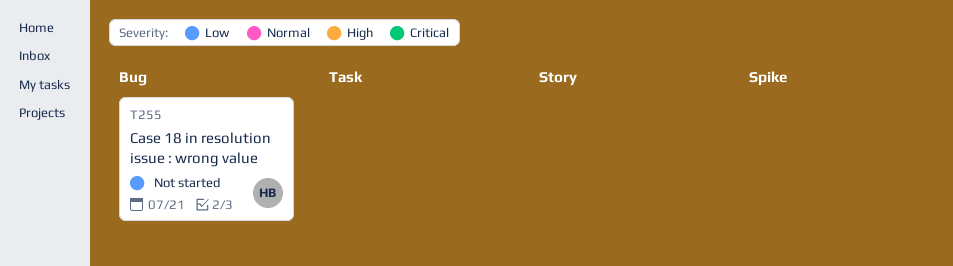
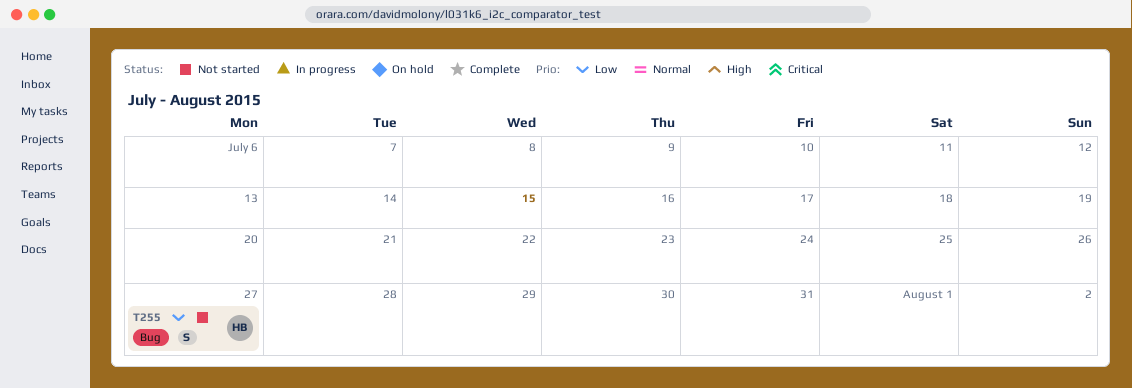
T255, due: Jul 21 -> Jul 27

